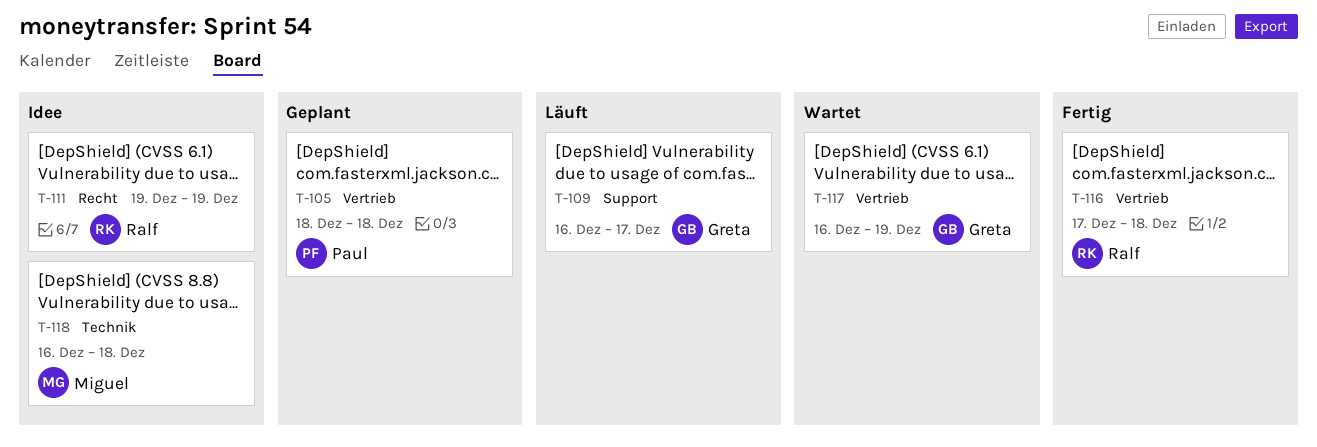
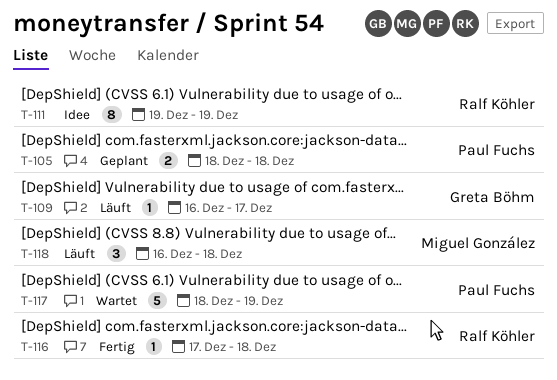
T-117, owner: Greta Böhm -> Paul Fuchs
T-117, start: Dec 16 -> Dec 18
T-118, status: Idee -> Läuft

